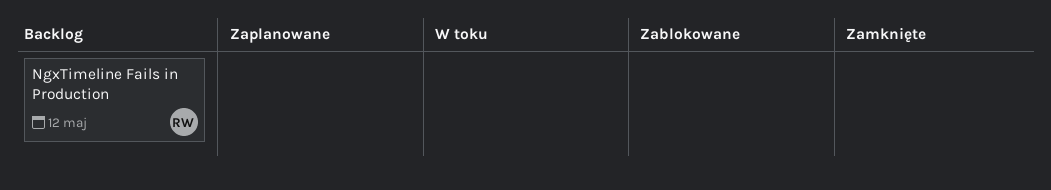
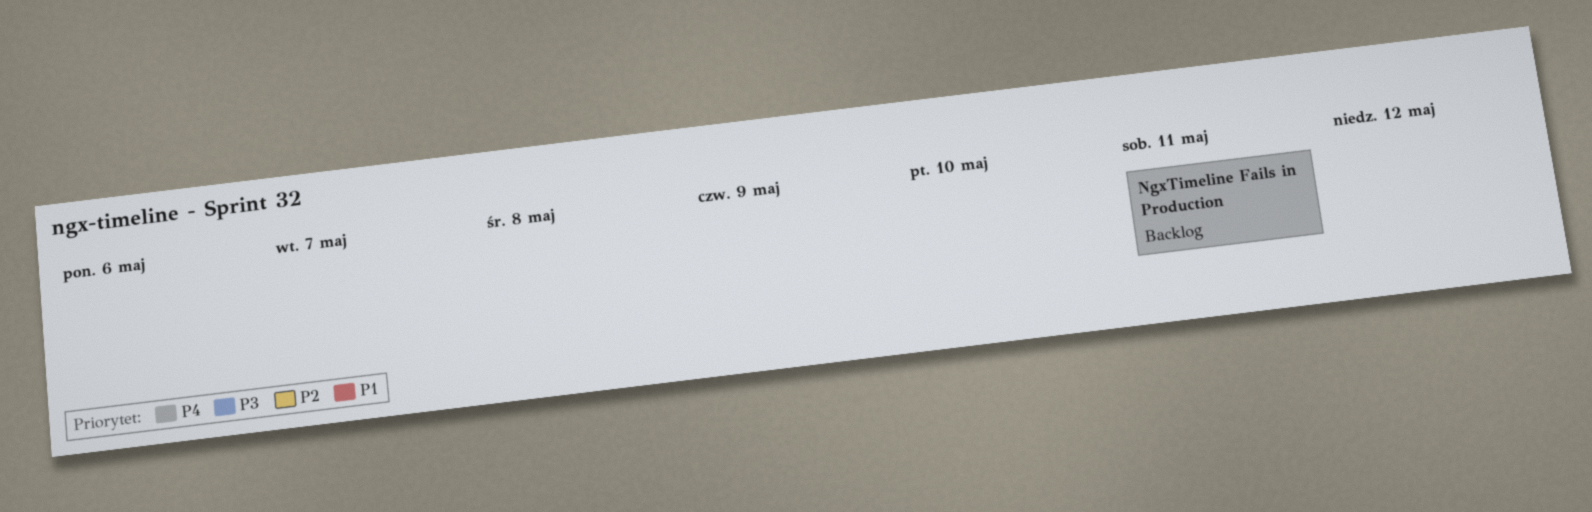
NgxTimeline Fails in Production, due: May 12 -> May 11

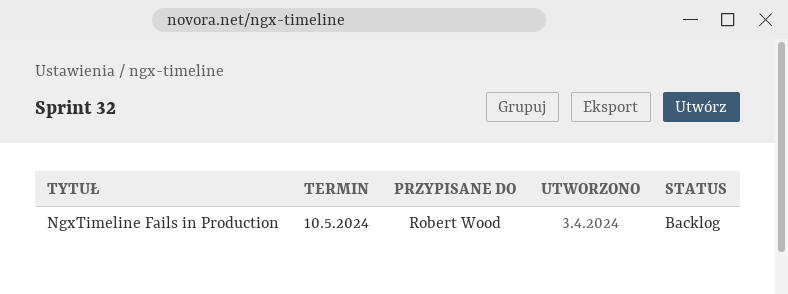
NgxTimeline Fails in Production, due: May 11 -> May 10

